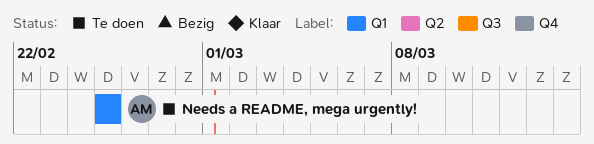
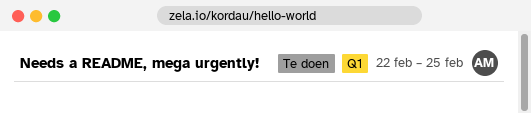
Needs a README, mega urgently!, start: Feb 25 -> Feb 22

